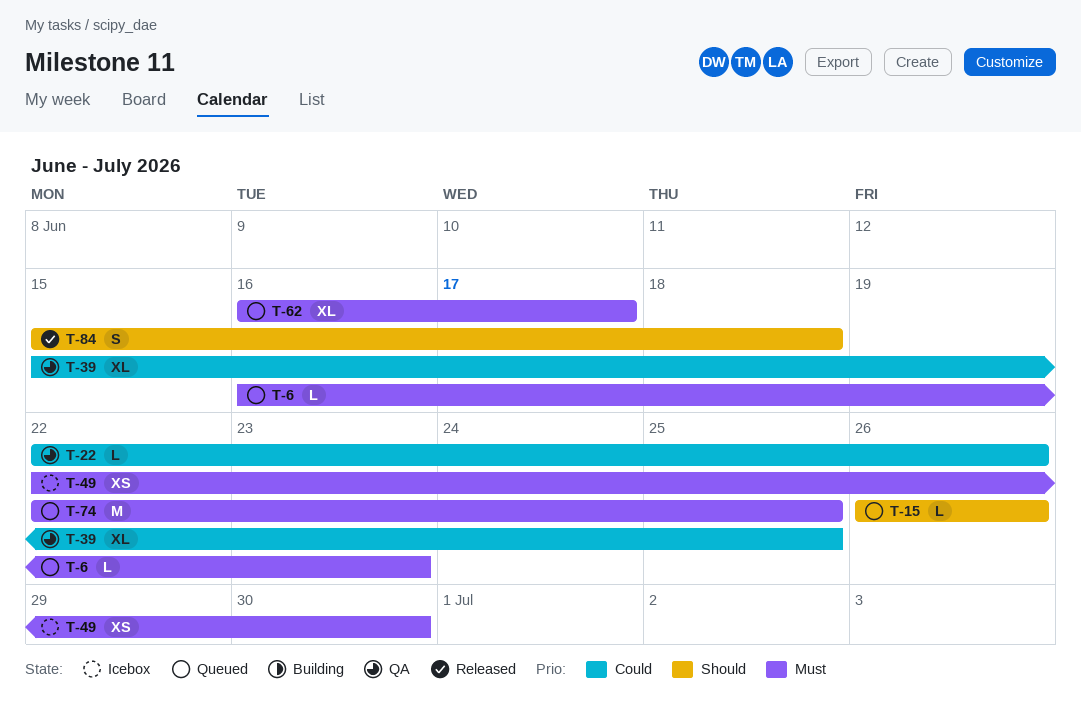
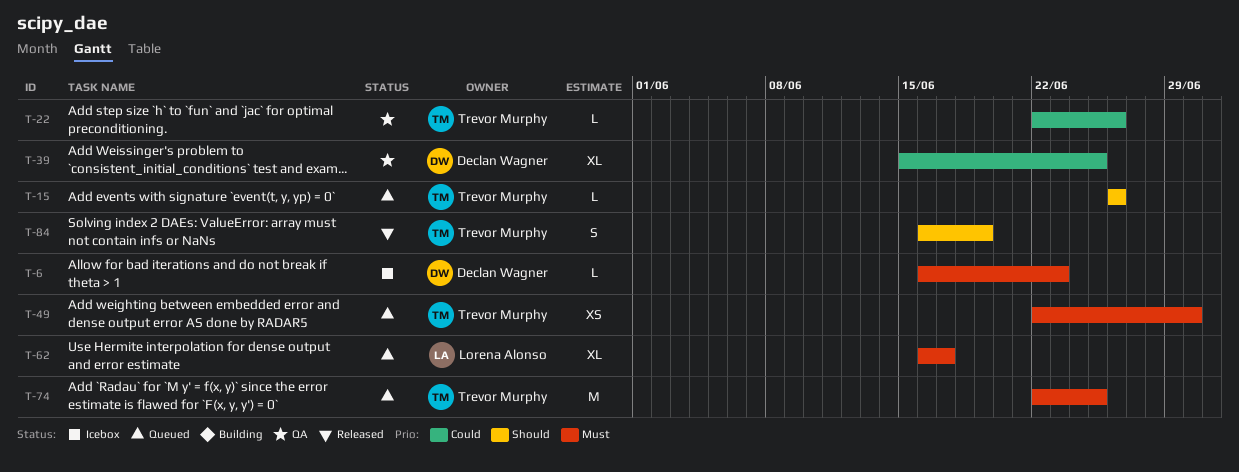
T-6, status: Queued -> Icebox
T-49, status: Icebox -> Queued
T-84, start: Jun 15 -> Jun 16
T-84, due: Jun 18 -> Jun 19

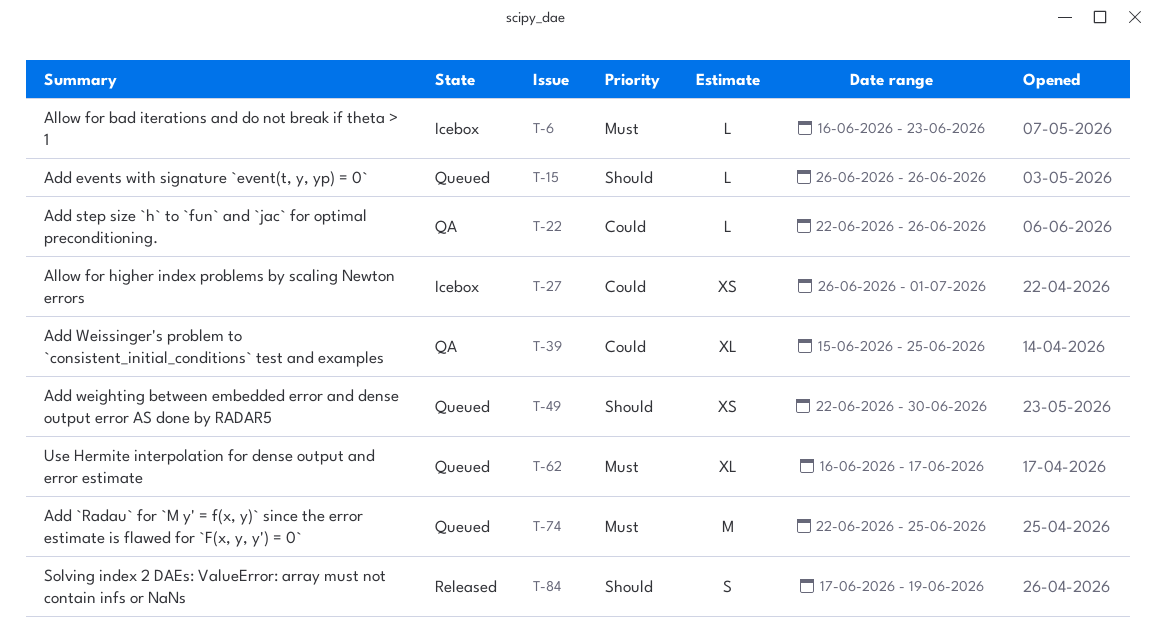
T-27: none -> present
T-49, priority: Must -> Should
T-84, start: Jun 16 -> Jun 17

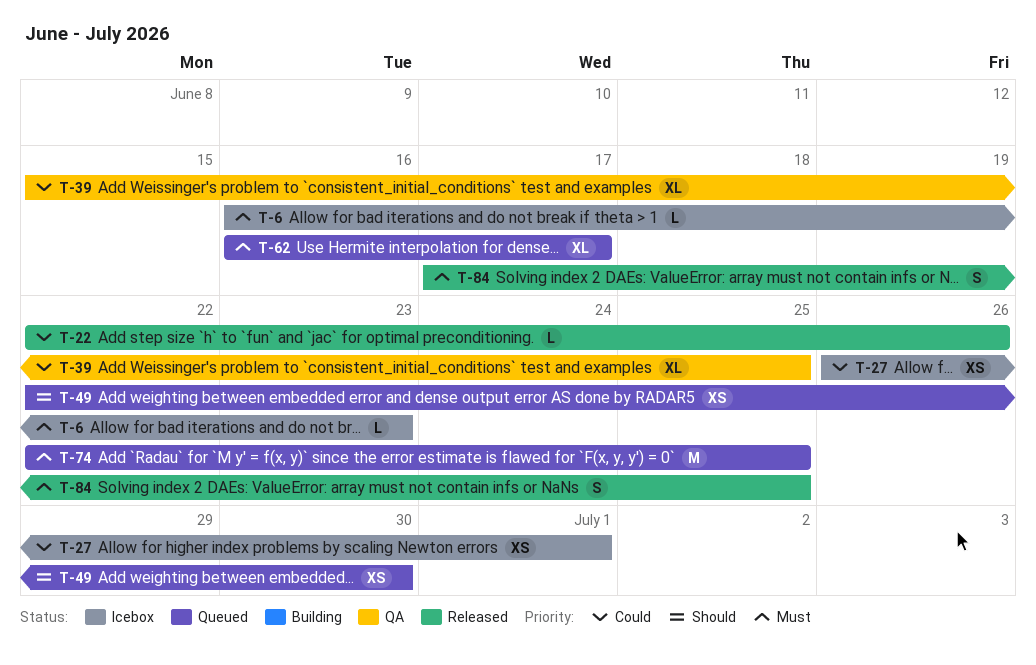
T-15: present -> none
T-22, status: QA -> Released
T-84, priority: Should -> Must
T-84, due: Jun 19 -> Jun 25

